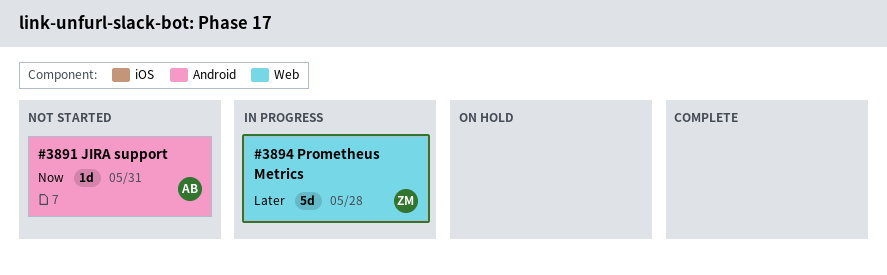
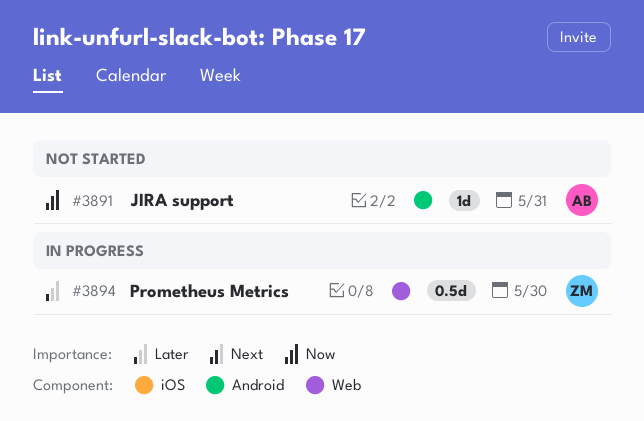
#3894, estimate: 5d -> 0.5d
#3894, due: May 28 -> May 30

